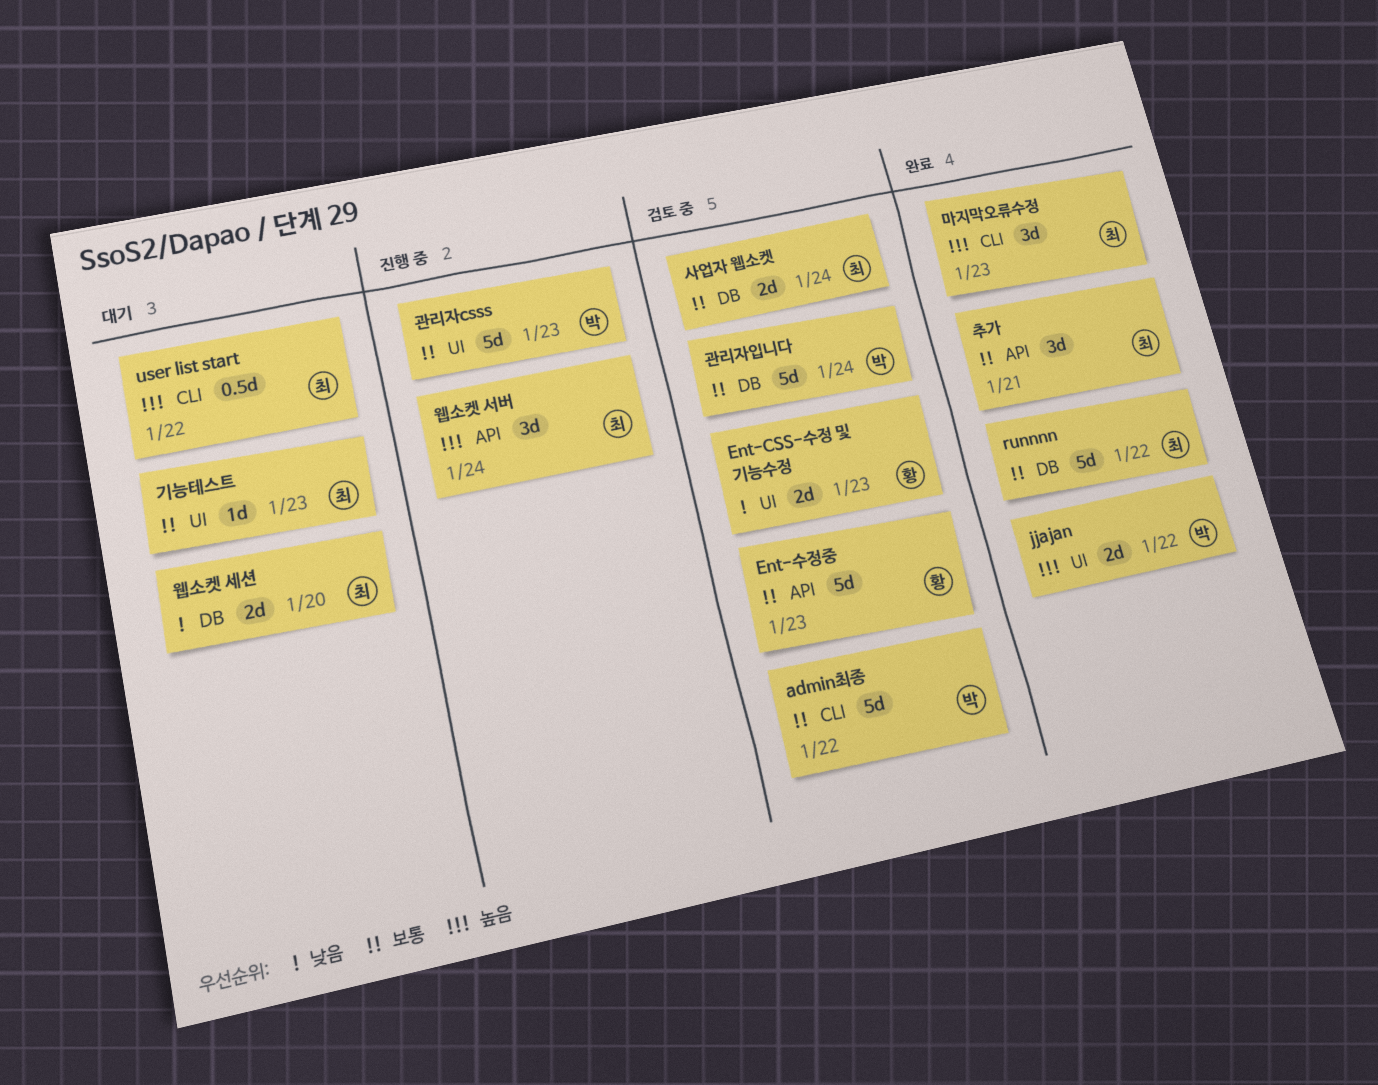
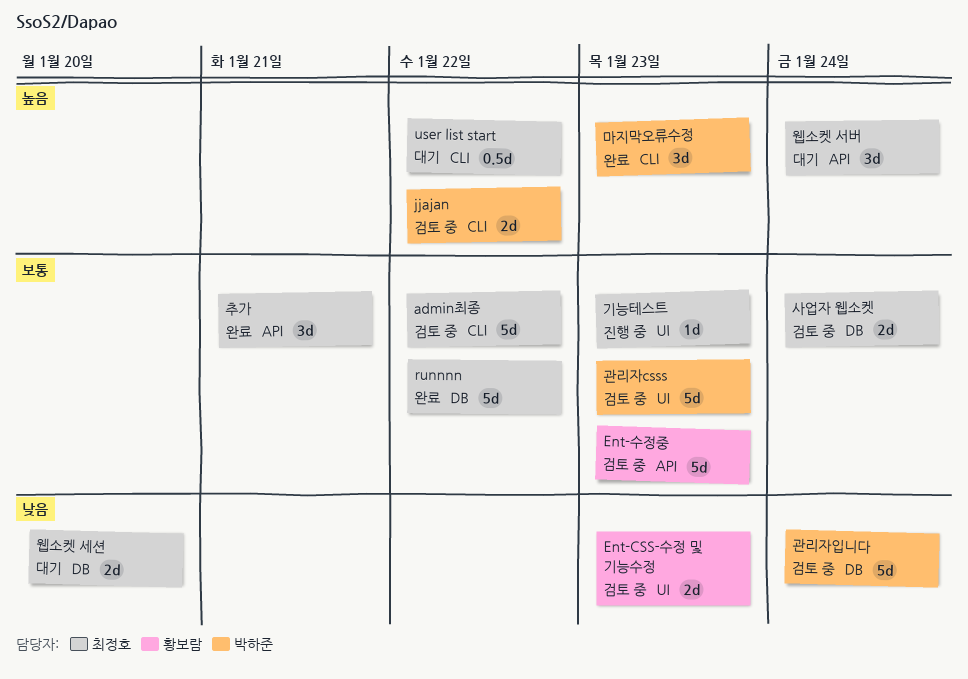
admin최종, owner: 박하준 -> 최정호
jjajan, status: 완료 -> 검토 중
jjajan, label: UI -> CLI
관리자csss, status: 진행 중 -> 검토 중
관리자입니다, priority: 보통 -> 낮음
기능테스트, status: 대기 -> 진행 중
마지막오류수정, owner: 최정호 -> 박하준
웹소켓 서버, status: 진행 중 -> 대기

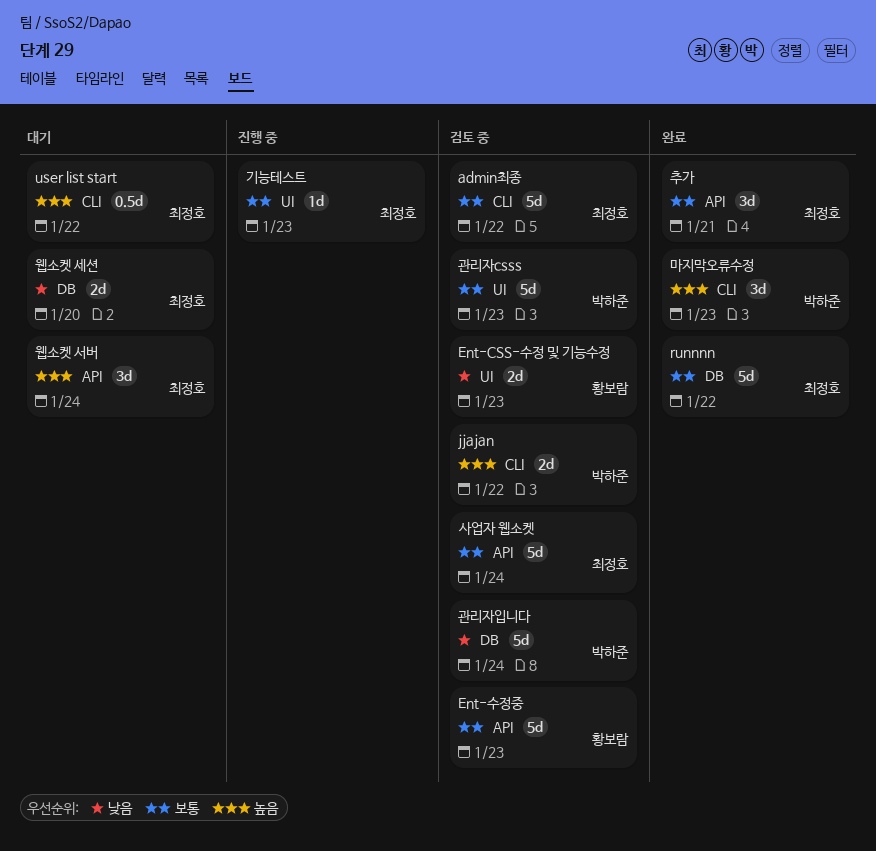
사업자 웹소켓, label: DB -> API
사업자 웹소켓, estimate: 2d -> 5d

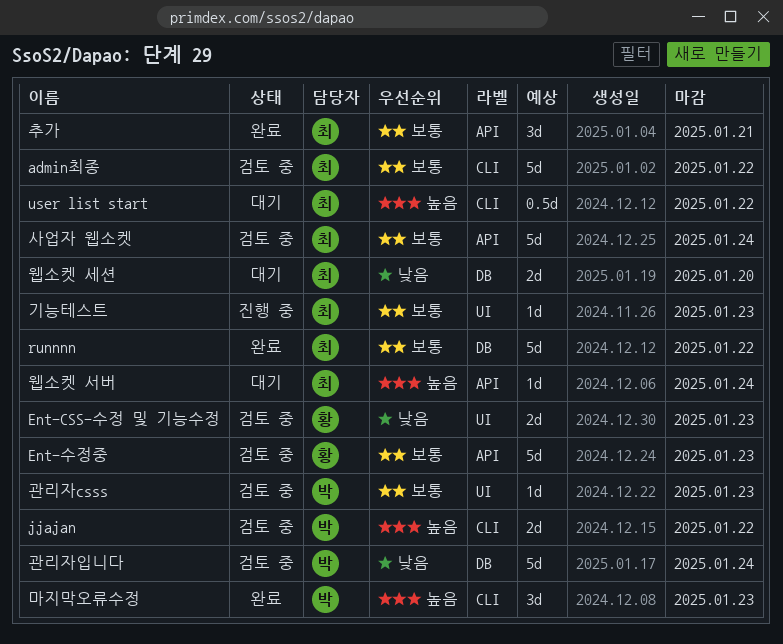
관리자csss, estimate: 5d -> 1d
웹소켓 서버, estimate: 3d -> 1d

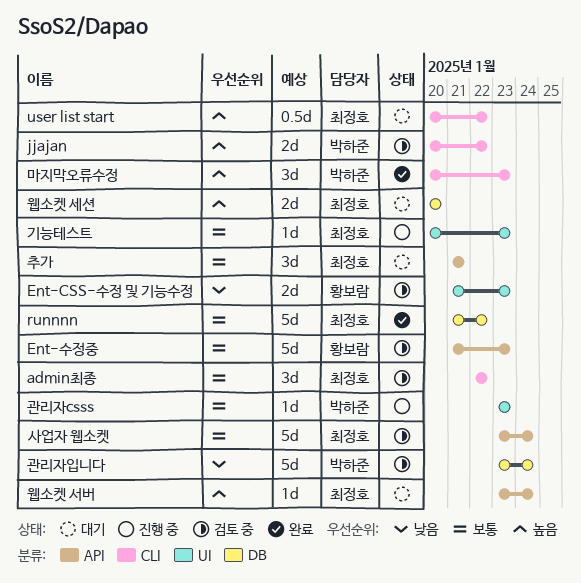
admin최종, estimate: 5d -> 3d
관리자csss, status: 검토 중 -> 진행 중
웹소켓 세션, priority: 낮음 -> 높음
추가, status: 완료 -> 대기

